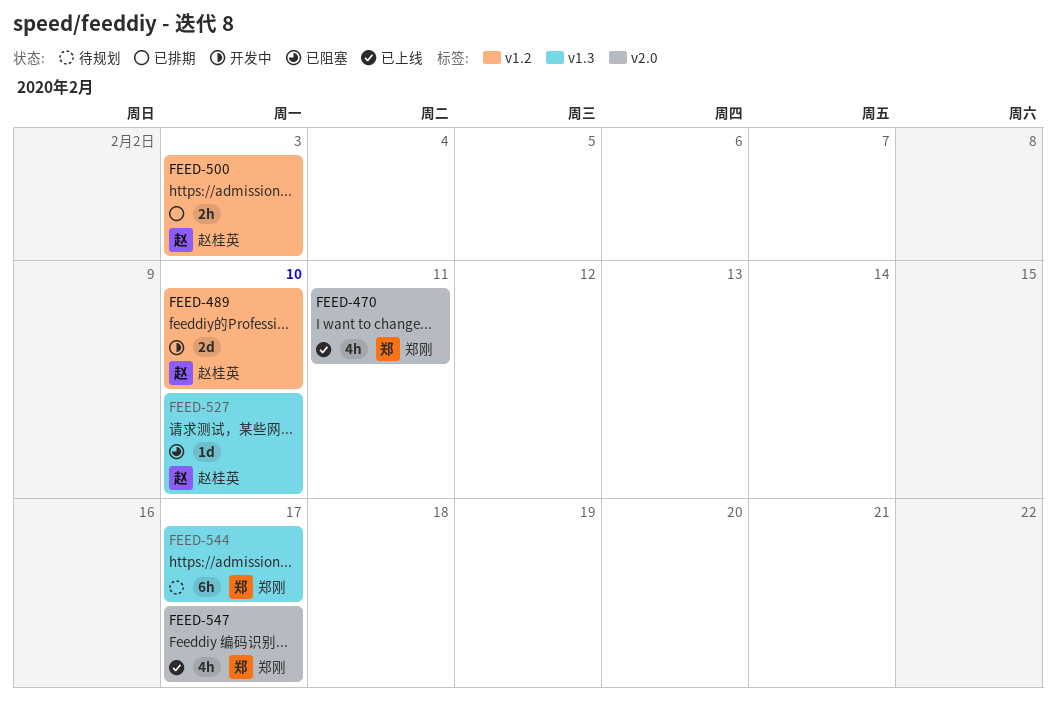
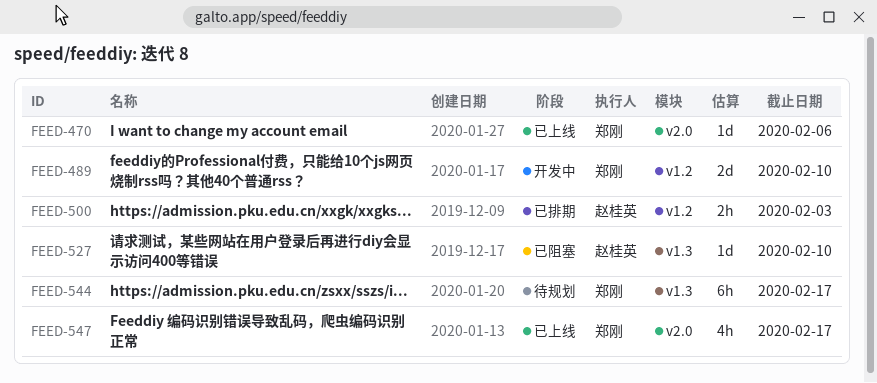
FEED-470, estimate: 4h -> 1d
FEED-470, due: Feb 11 -> Feb 6
FEED-489, owner: 赵桂英 -> 郑刚

